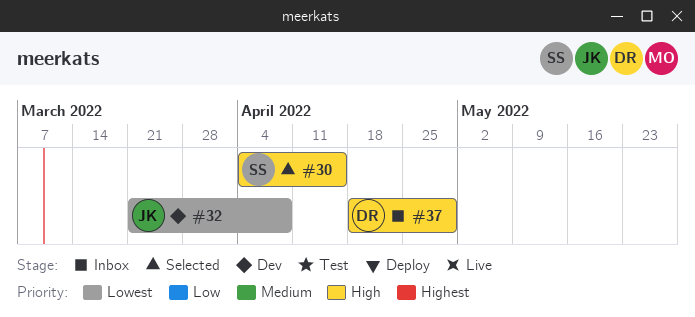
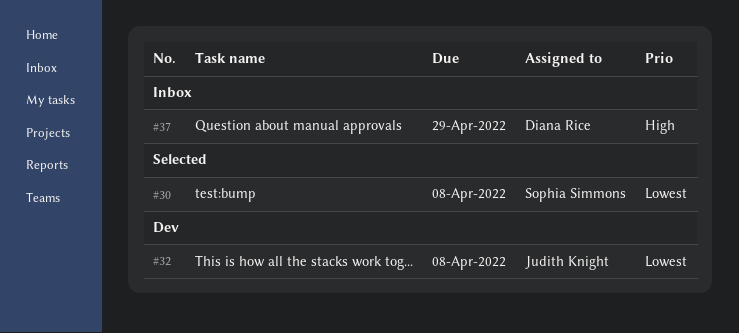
#30, priority: High -> Lowest
#30, due: Apr 15 -> Apr 8

